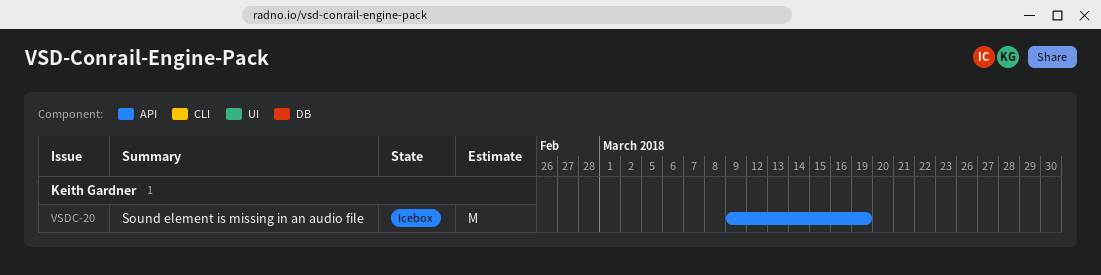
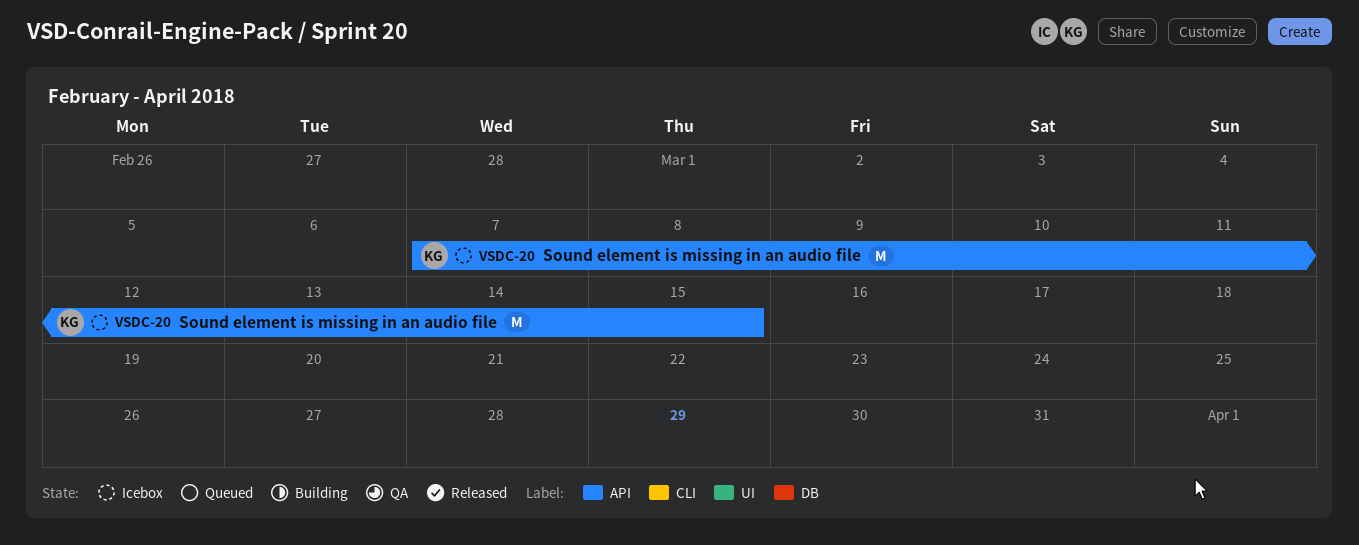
VSDC-20, start: Mar 9 -> Mar 7
VSDC-20, due: Mar 19 -> Mar 15

